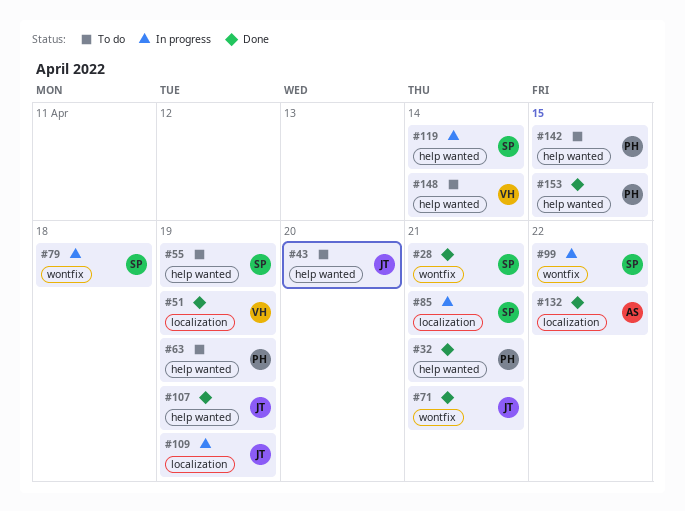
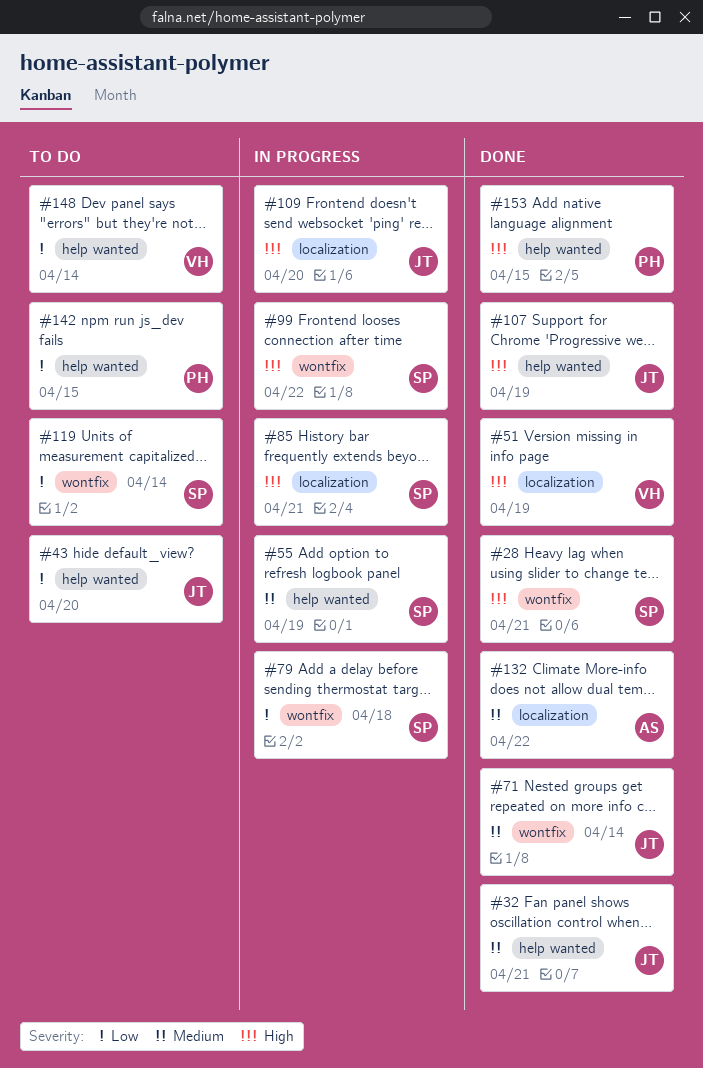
#32, owner: PH -> JT
#55, status: To do -> In progress
#63: present -> none
#71, due: Apr 21 -> Apr 14
#109, due: Apr 19 -> Apr 20
#119, status: In progress -> To do
#119, label: help wanted -> wontfix

